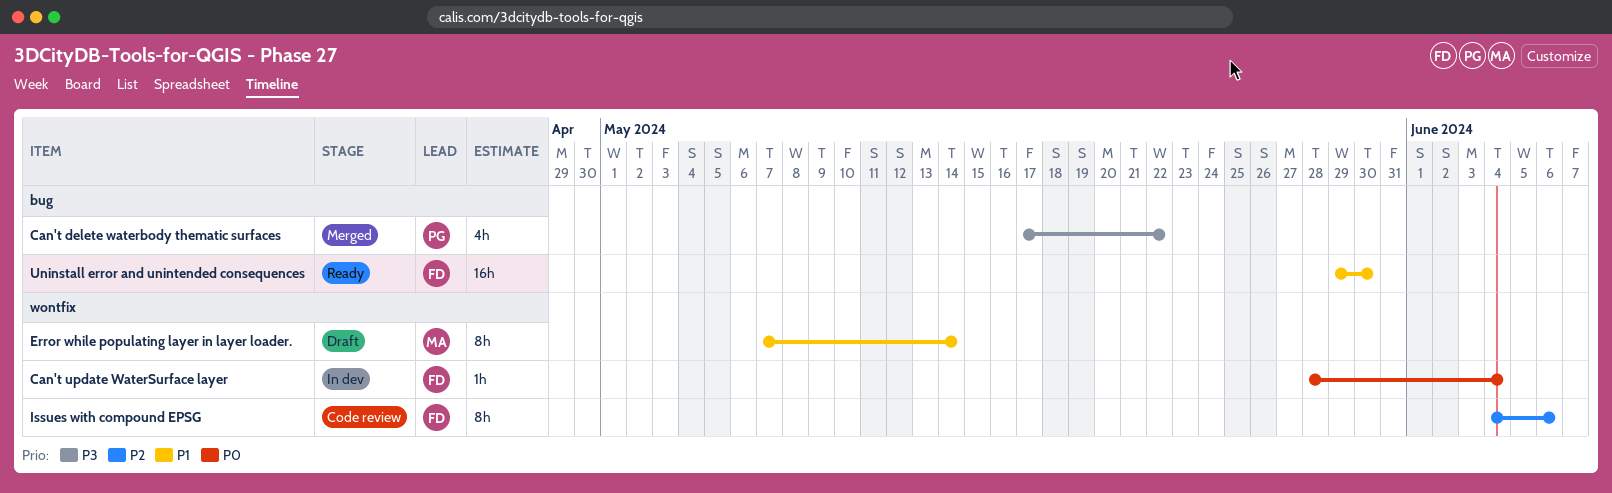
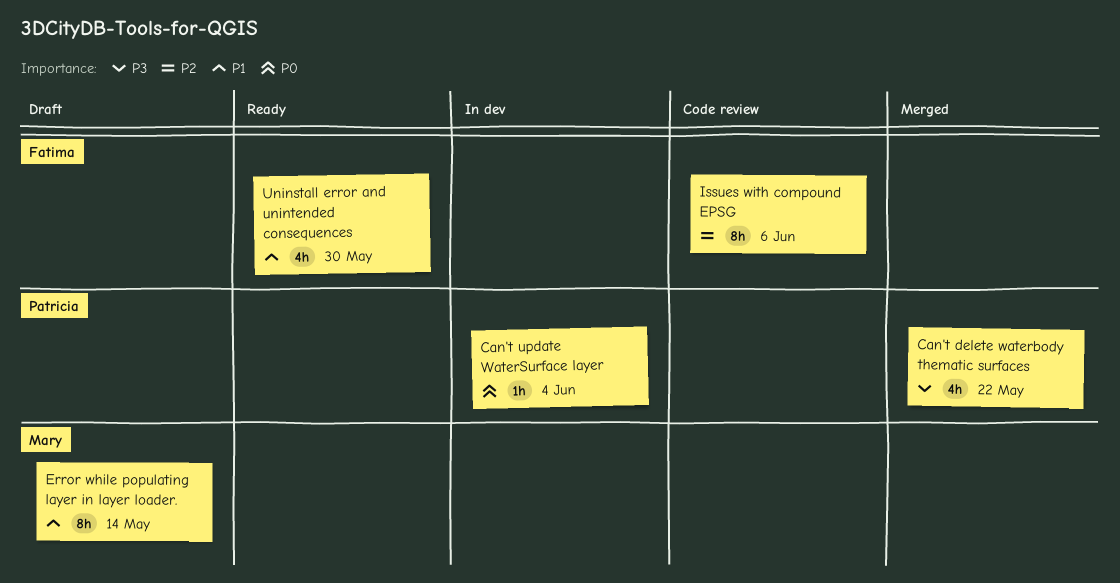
Can't update WaterSurface layer, owner: Fatima -> Patricia
Uninstall error and unintended consequences, estimate: 16h -> 4h

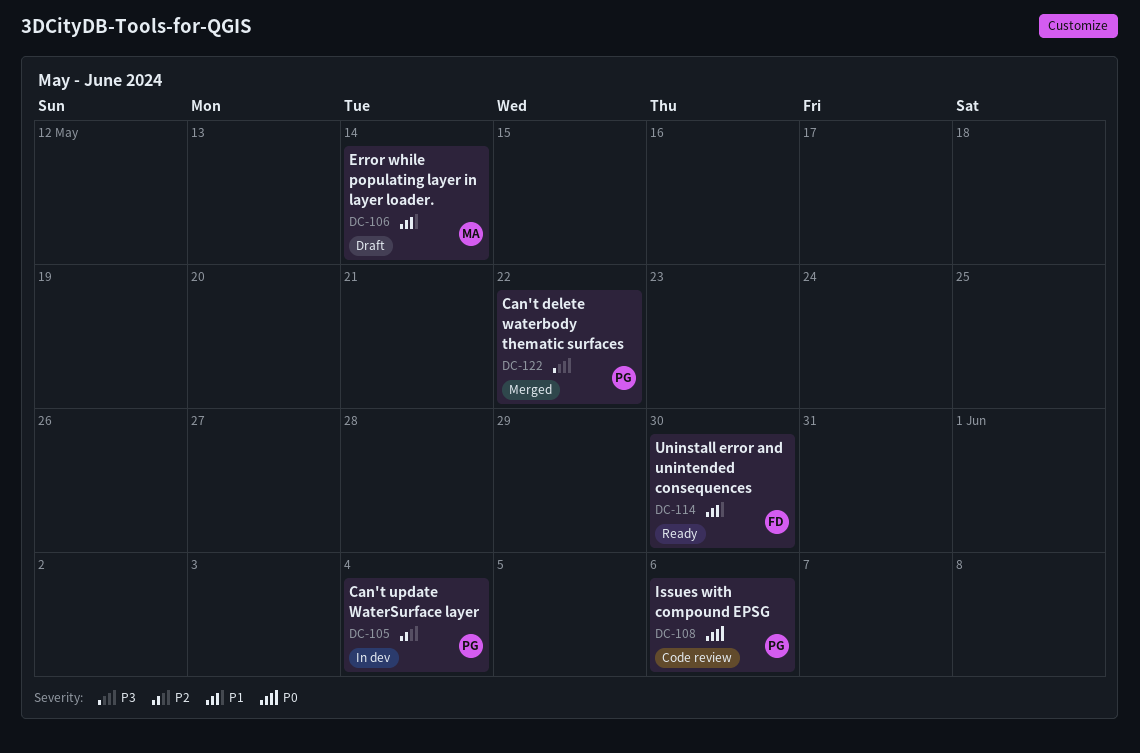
Can't update WaterSurface layer, priority: P0 -> P2
Issues with compound EPSG, owner: Fatima -> Patricia
Issues with compound EPSG, priority: P2 -> P0

